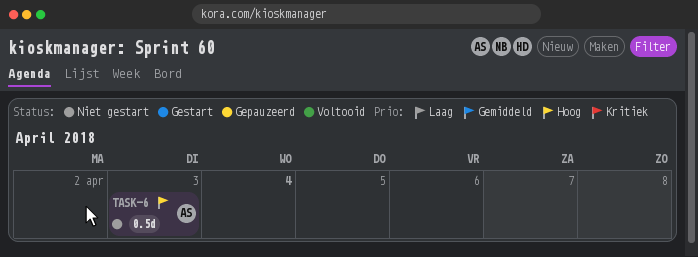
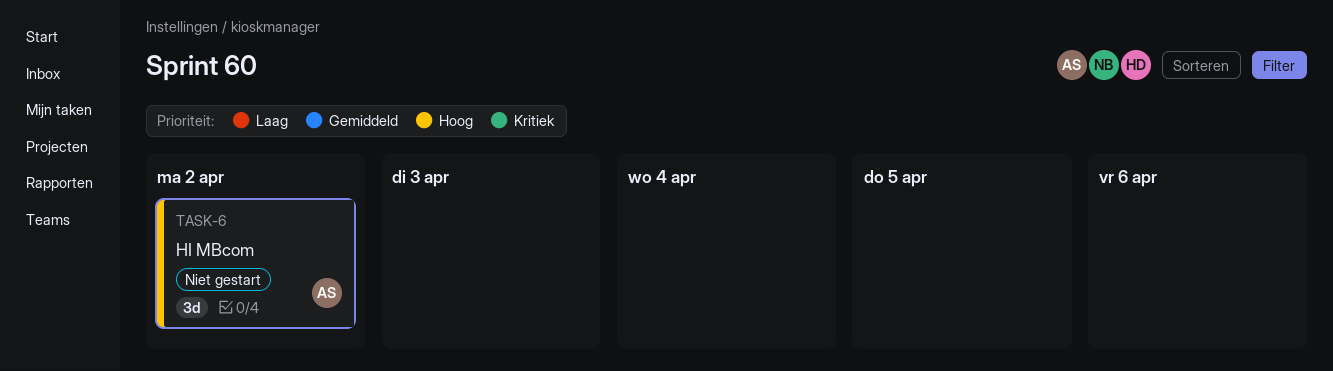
TASK-6, estimate: 0.5d -> 3d
TASK-6, due: Apr 3 -> Apr 2

